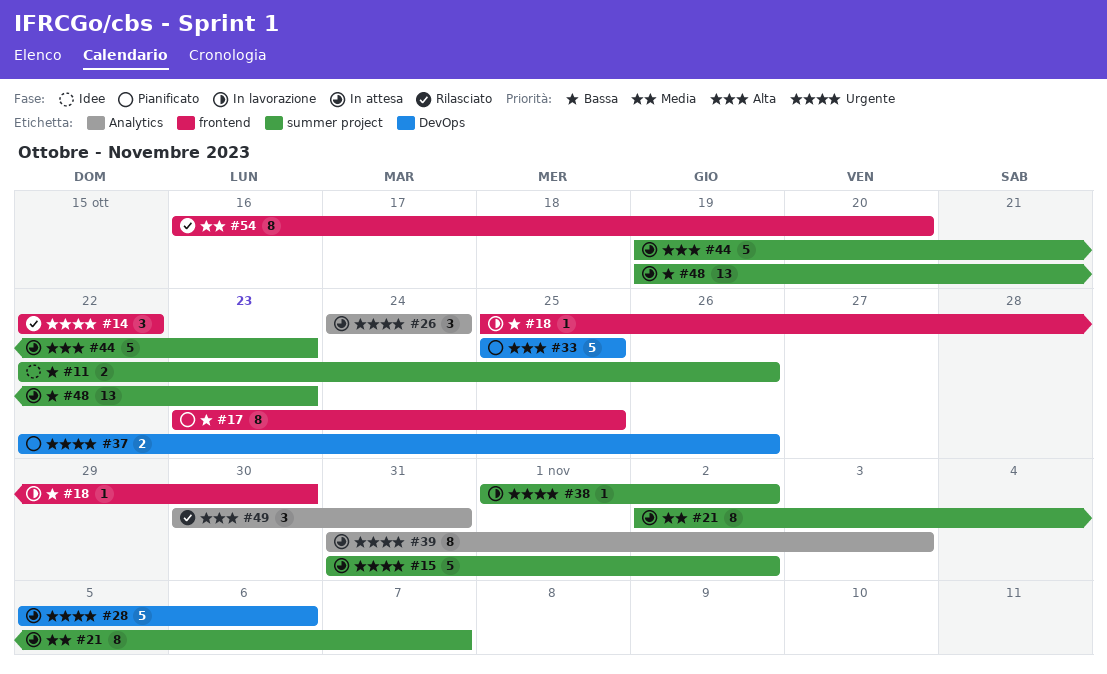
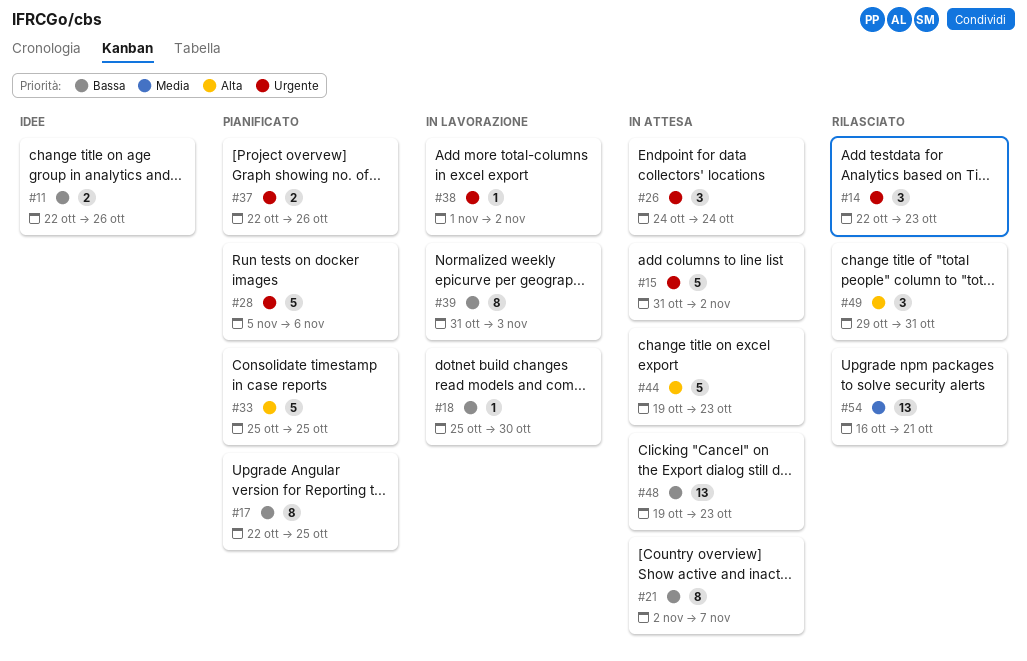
#14, due: Oct 22 -> Oct 23
#17, start: Oct 23 -> Oct 22
#21, priority: Media -> Bassa
#28, status: In attesa -> Pianificato
#39, status: In attesa -> In lavorazione
#39, priority: Urgente -> Bassa
#49, start: Oct 30 -> Oct 29
#54, estimate: 8 -> 13
#54, due: Oct 20 -> Oct 21

